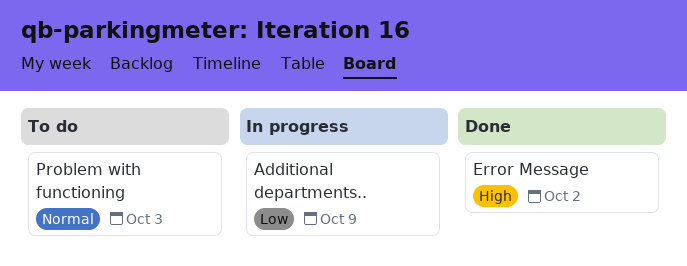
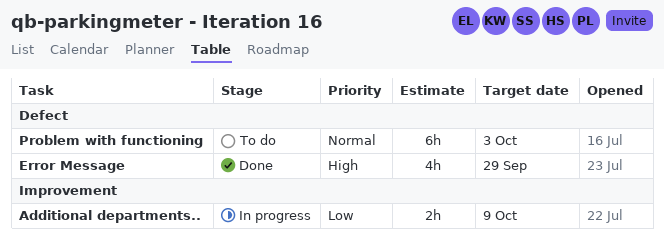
Error Message, due: Oct 2 -> Sep 29

